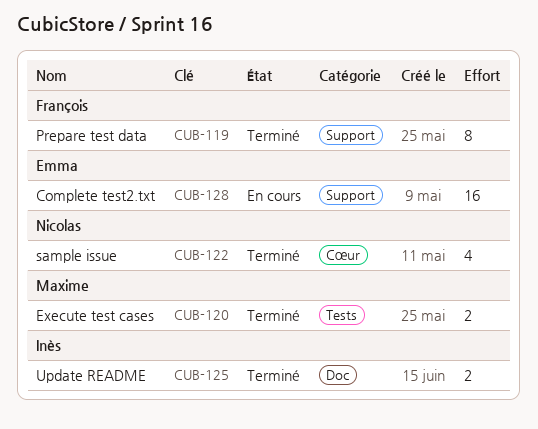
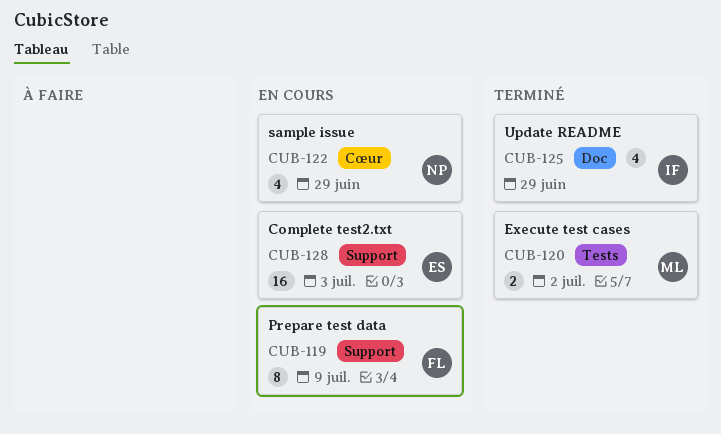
CUB-119, status: Terminé -> En cours
CUB-122, status: Terminé -> En cours
CUB-125, estimate: 2 -> 4

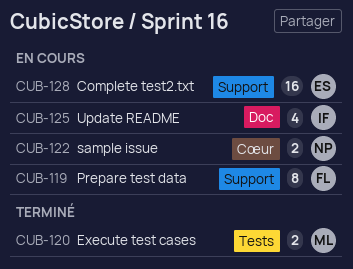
CUB-122, estimate: 4 -> 2
CUB-125, status: Terminé -> En cours

